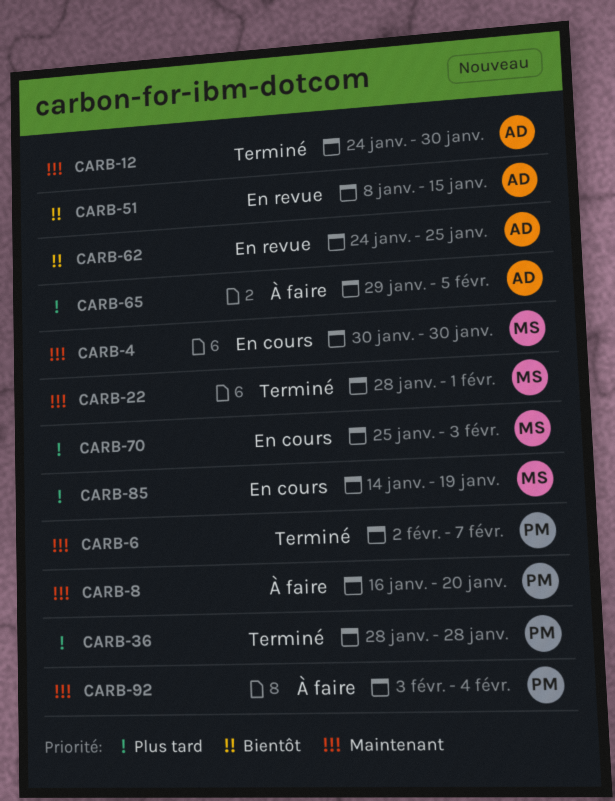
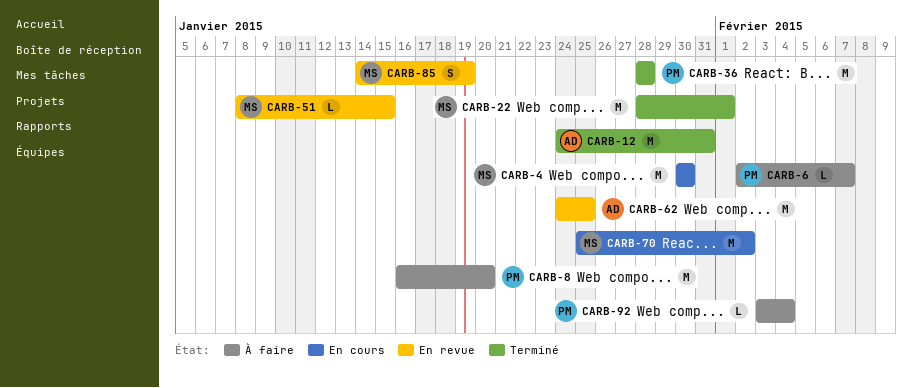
CARB-6, status: Terminé -> À faire
CARB-12, due: Jan 30 -> Jan 31
CARB-51, owner: AD -> MS
CARB-65: present -> none
CARB-70, due: Feb 3 -> Feb 2
CARB-85, status: En cours -> En revue

